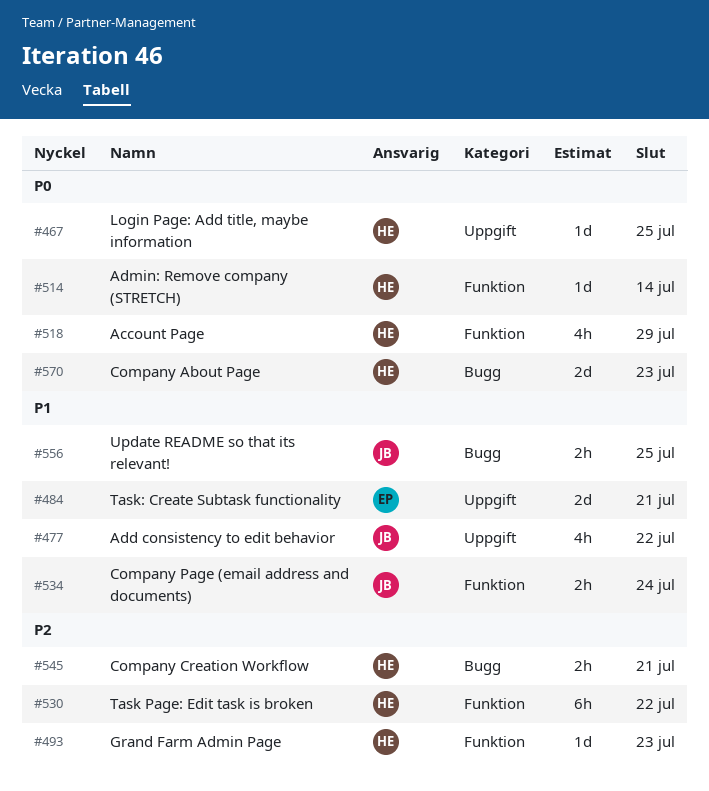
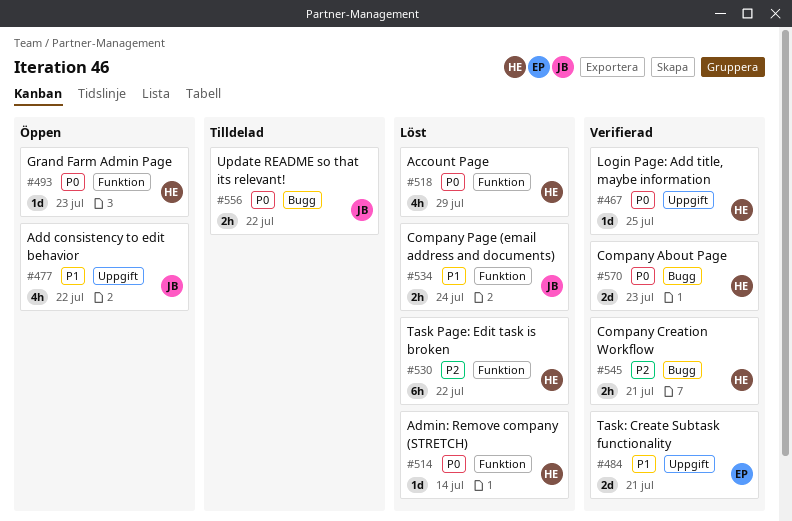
#493, priority: P2 -> P0
#556, priority: P1 -> P0
#556, due: Jul 25 -> Jul 22

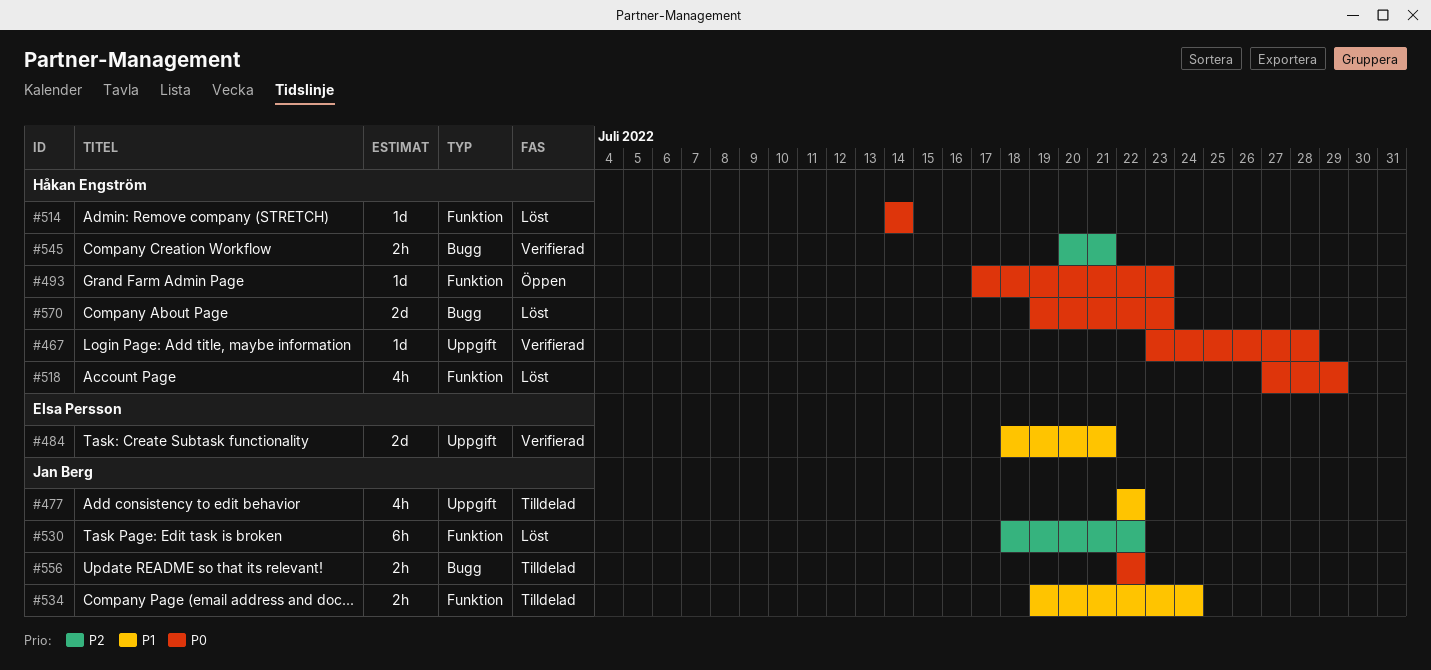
#467, due: Jul 25 -> Jul 28
#477, status: Öppen -> Tilldelad
#530, owner: Håkan Engström -> Jan Berg
#534, status: Löst -> Tilldelad
#570, status: Verifierad -> Löst

